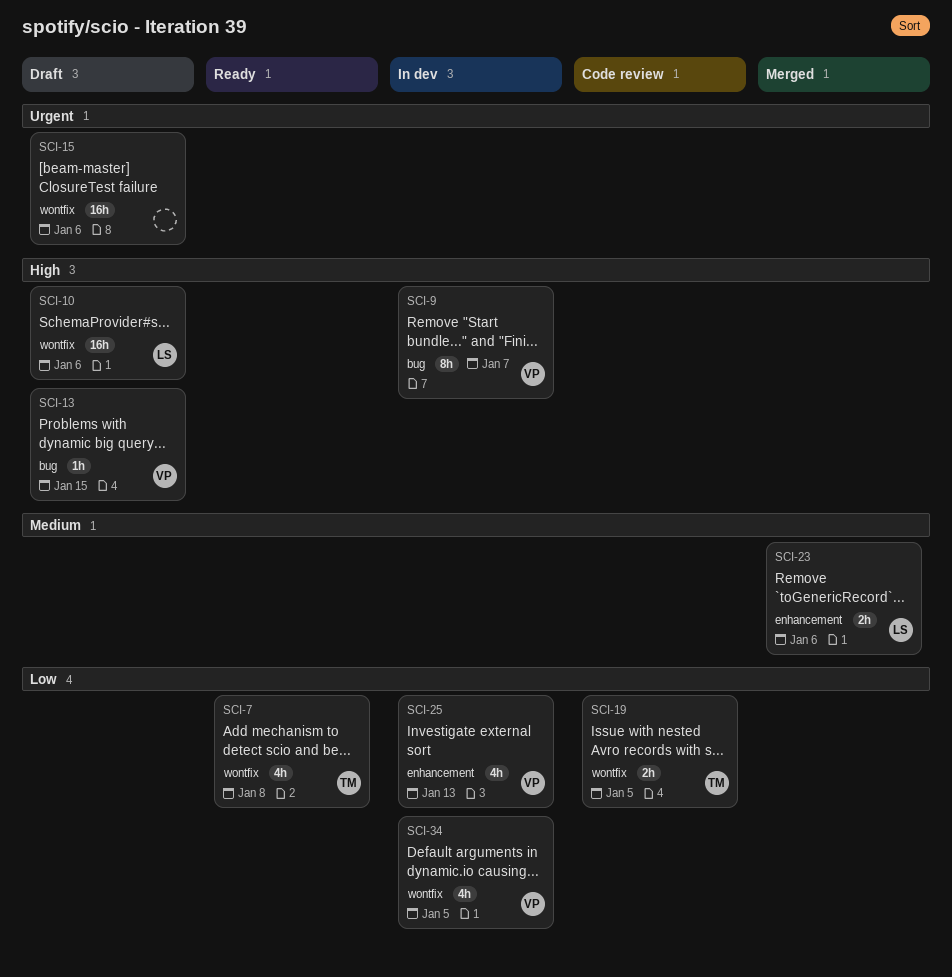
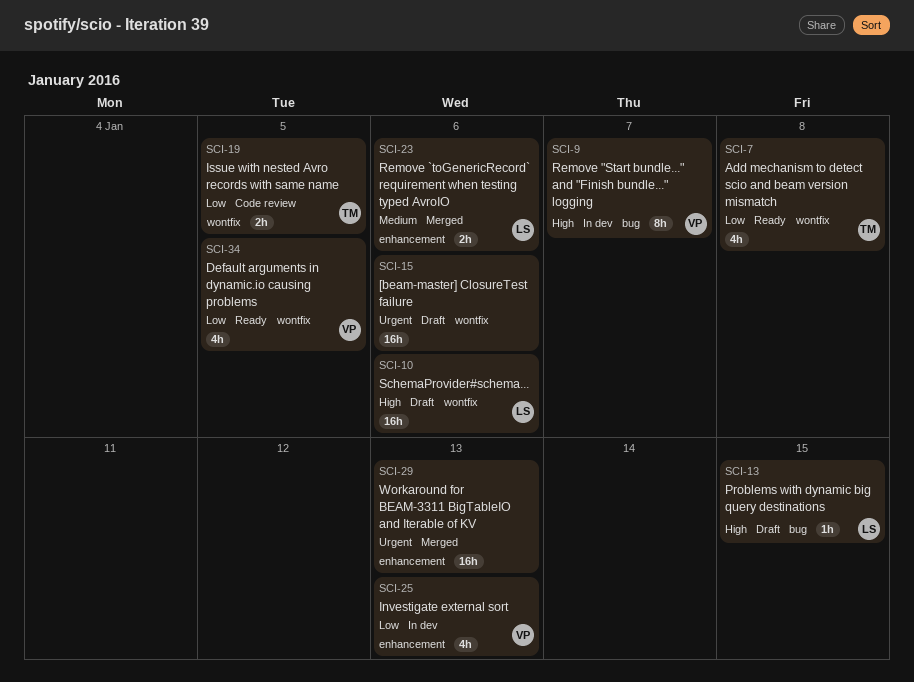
SCI-13, owner: VP -> LS
SCI-29: none -> present
SCI-34, status: In dev -> Ready

